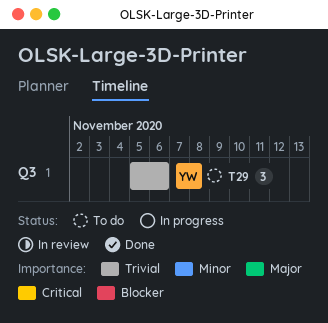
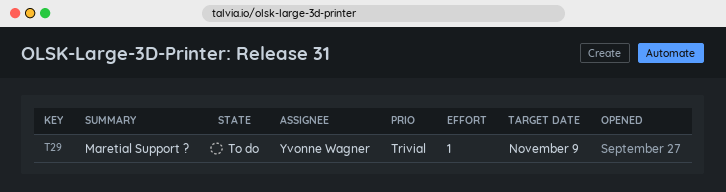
T29, estimate: 3 -> 1
T29, due: Nov 6 -> Nov 9

